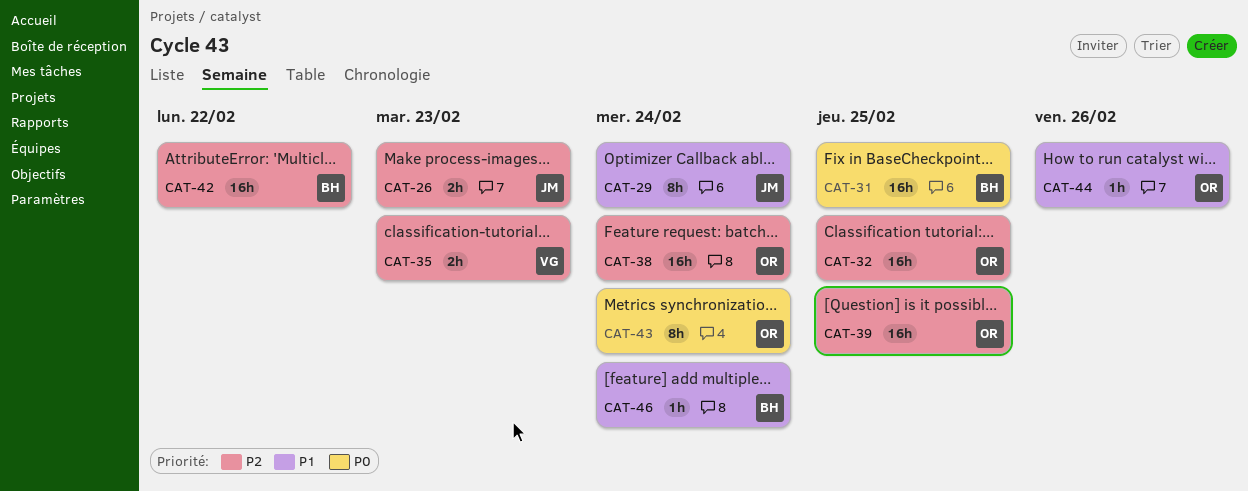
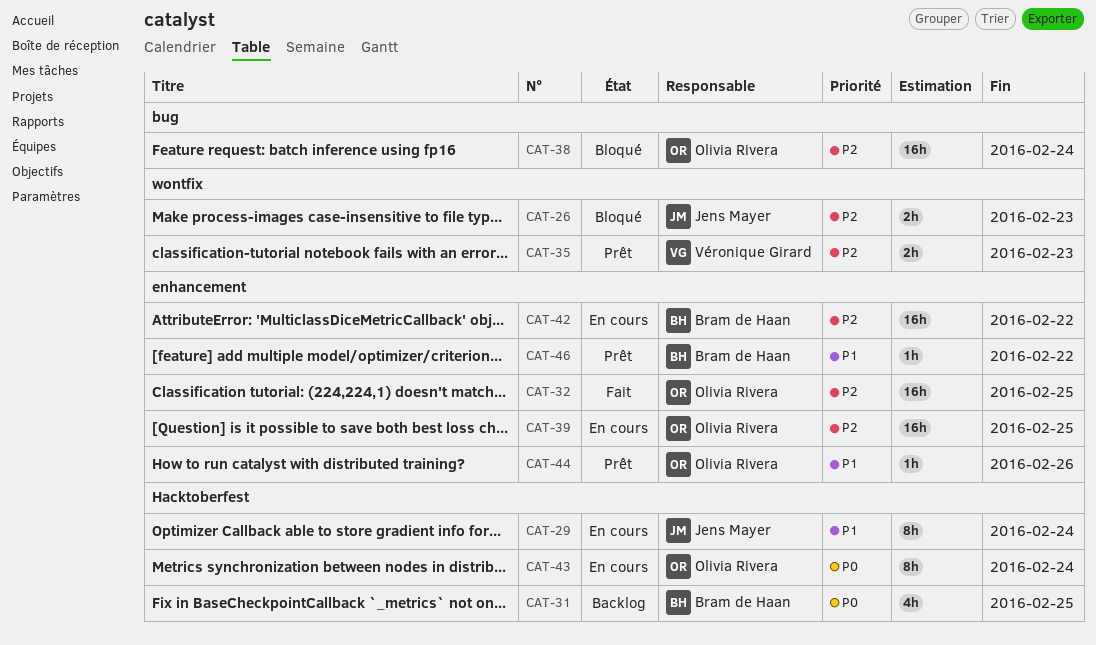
CAT-31, estimate: 16h -> 4h
CAT-46, due: Feb 24 -> Feb 22

